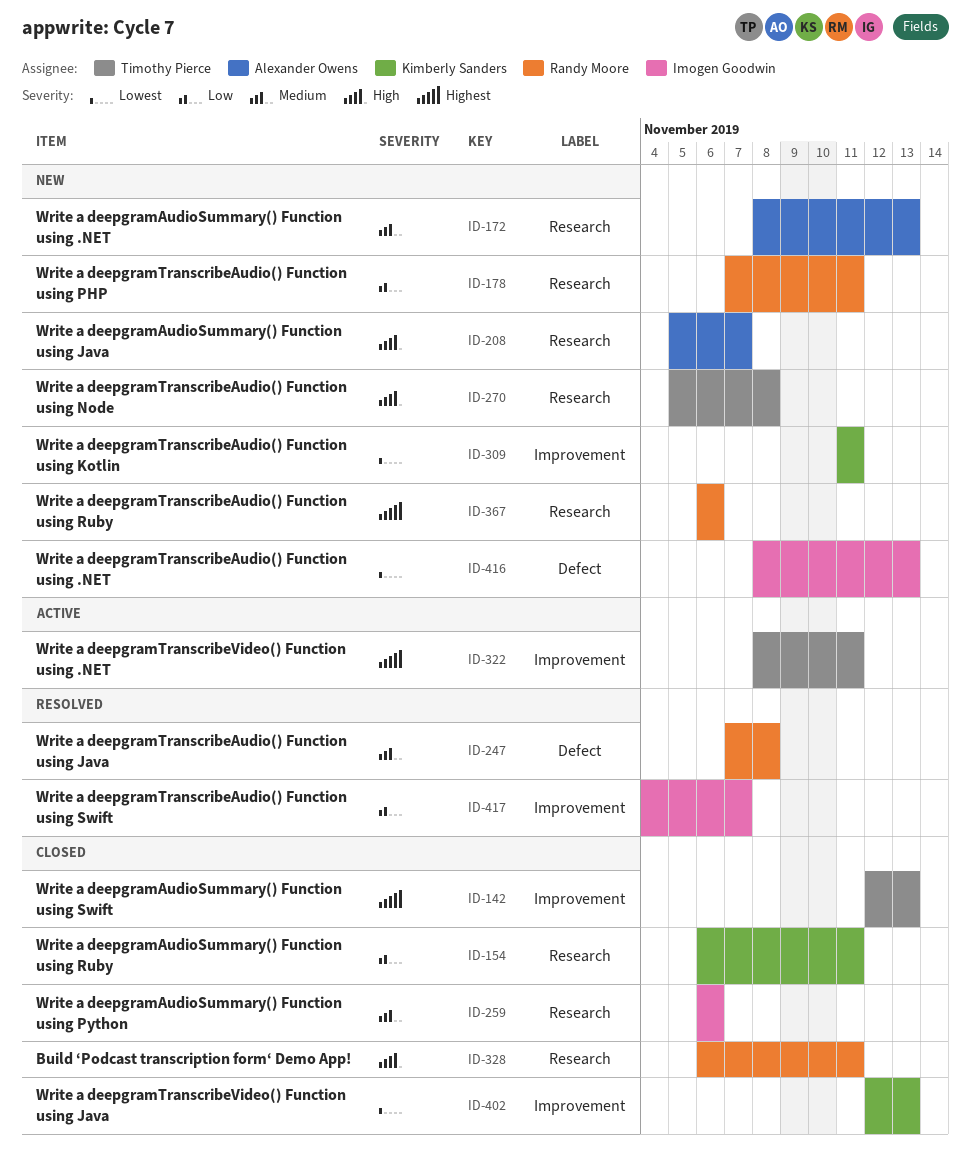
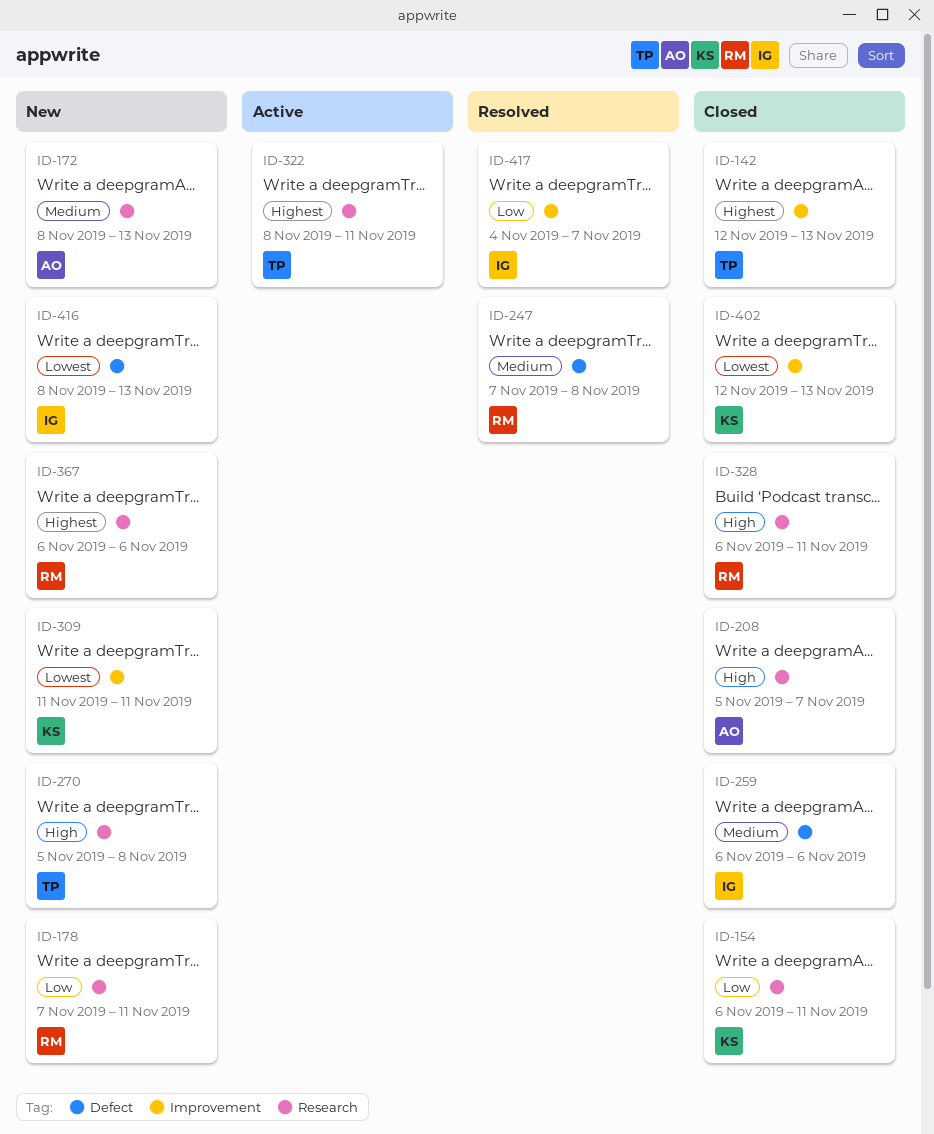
ID-208, status: New -> Closed
ID-259, label: Research -> Defect
ID-322, label: Improvement -> Research

